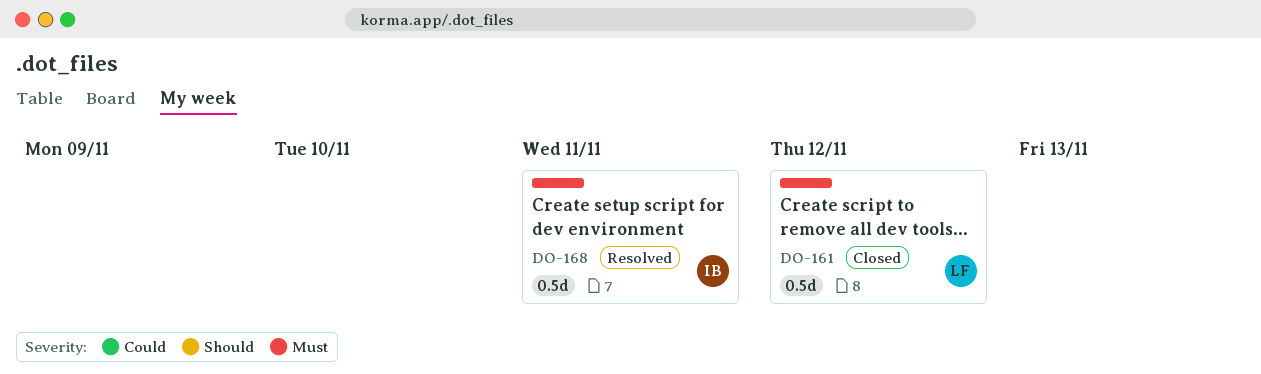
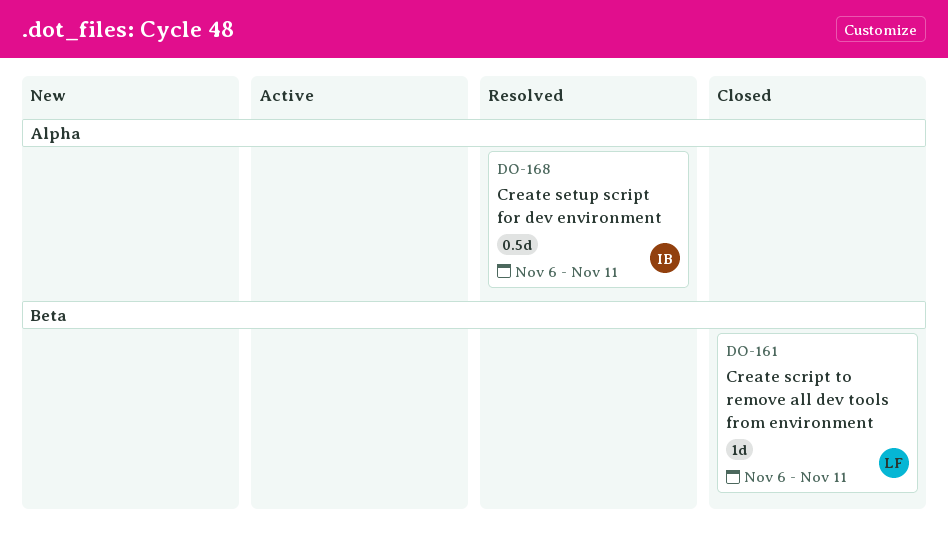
DO-161, estimate: 0.5d -> 1d
DO-161, due: Nov 12 -> Nov 11

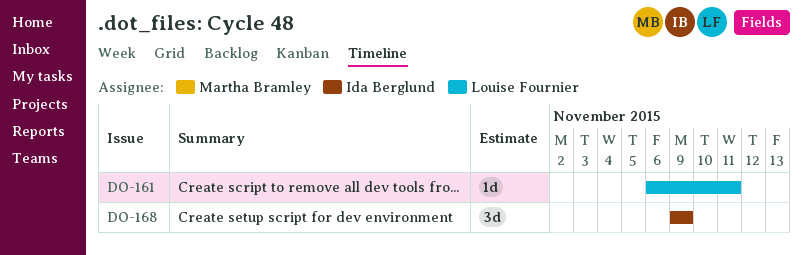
DO-168, estimate: 0.5d -> 3d
DO-168, start: Nov 6 -> Nov 9
DO-168, due: Nov 11 -> Nov 9

